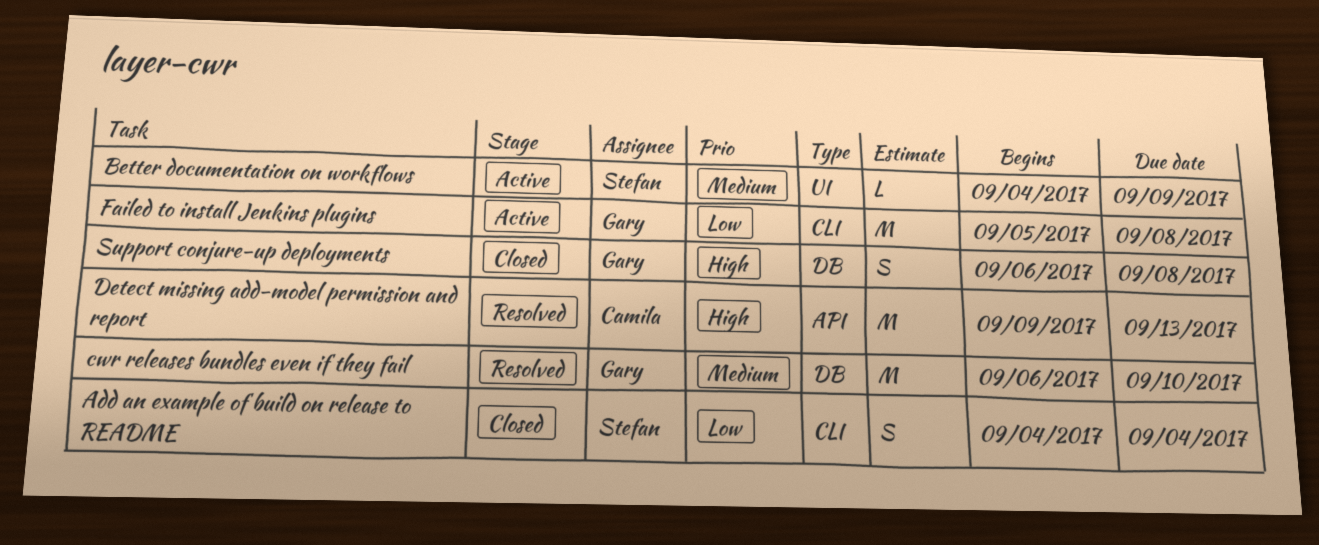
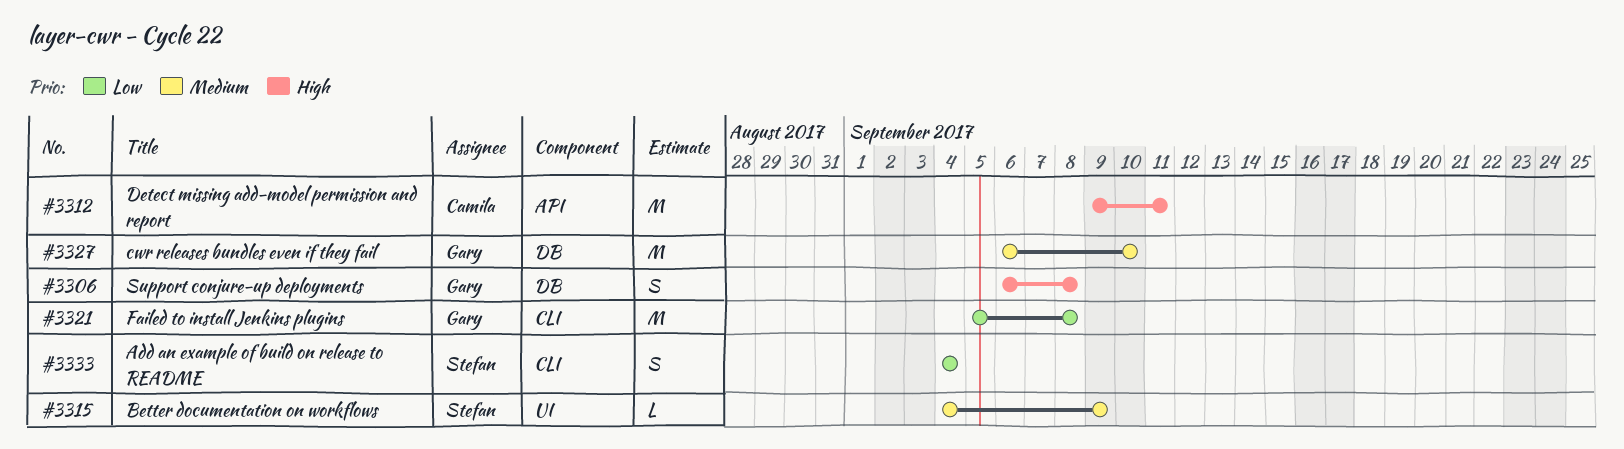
Detect missing add-model permission and report, due: Sep 13 -> Sep 11

